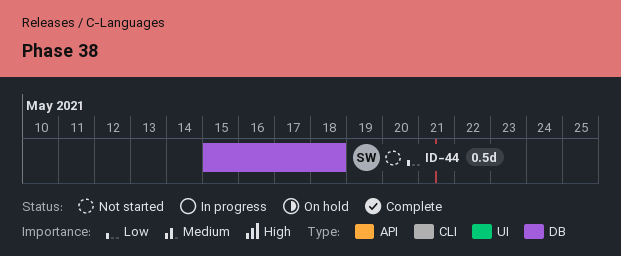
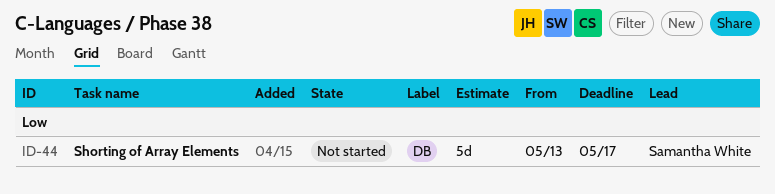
ID-44, estimate: 0.5d -> 5d
ID-44, start: May 15 -> May 13
ID-44, due: May 18 -> May 17

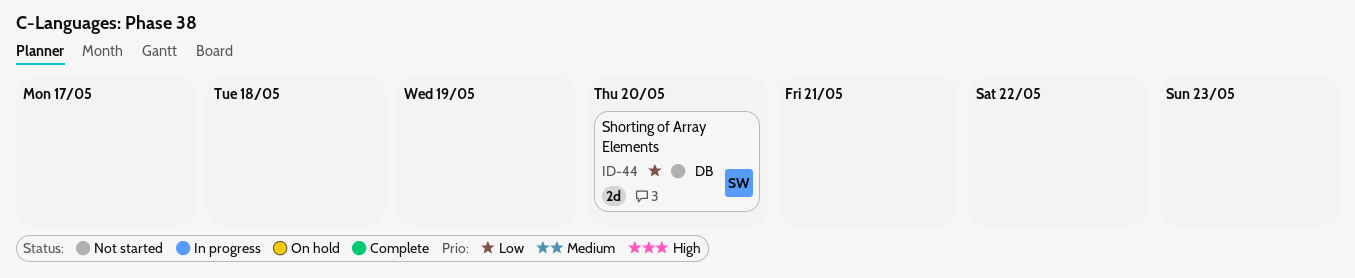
ID-44, estimate: 5d -> 2d
ID-44, due: May 17 -> May 20

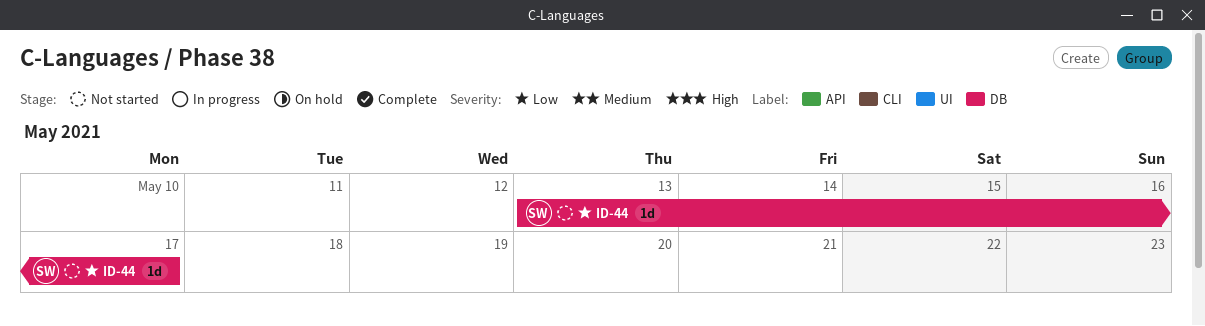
ID-44, estimate: 2d -> 1d
ID-44, due: May 20 -> May 17

